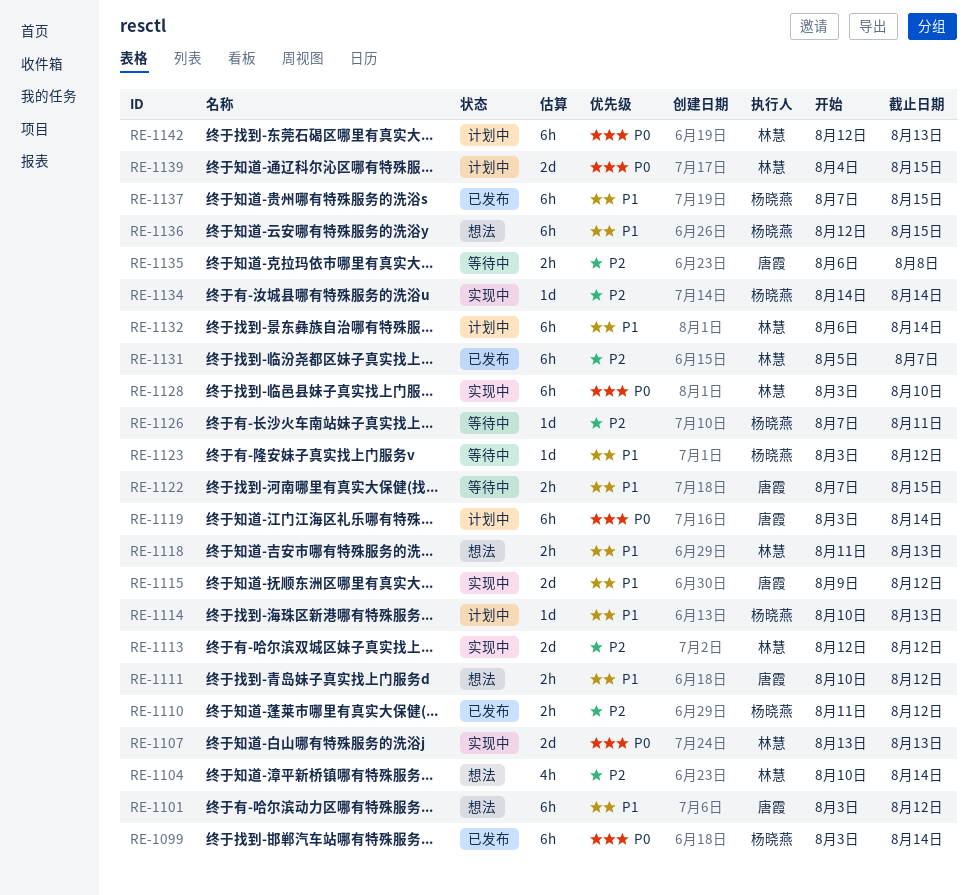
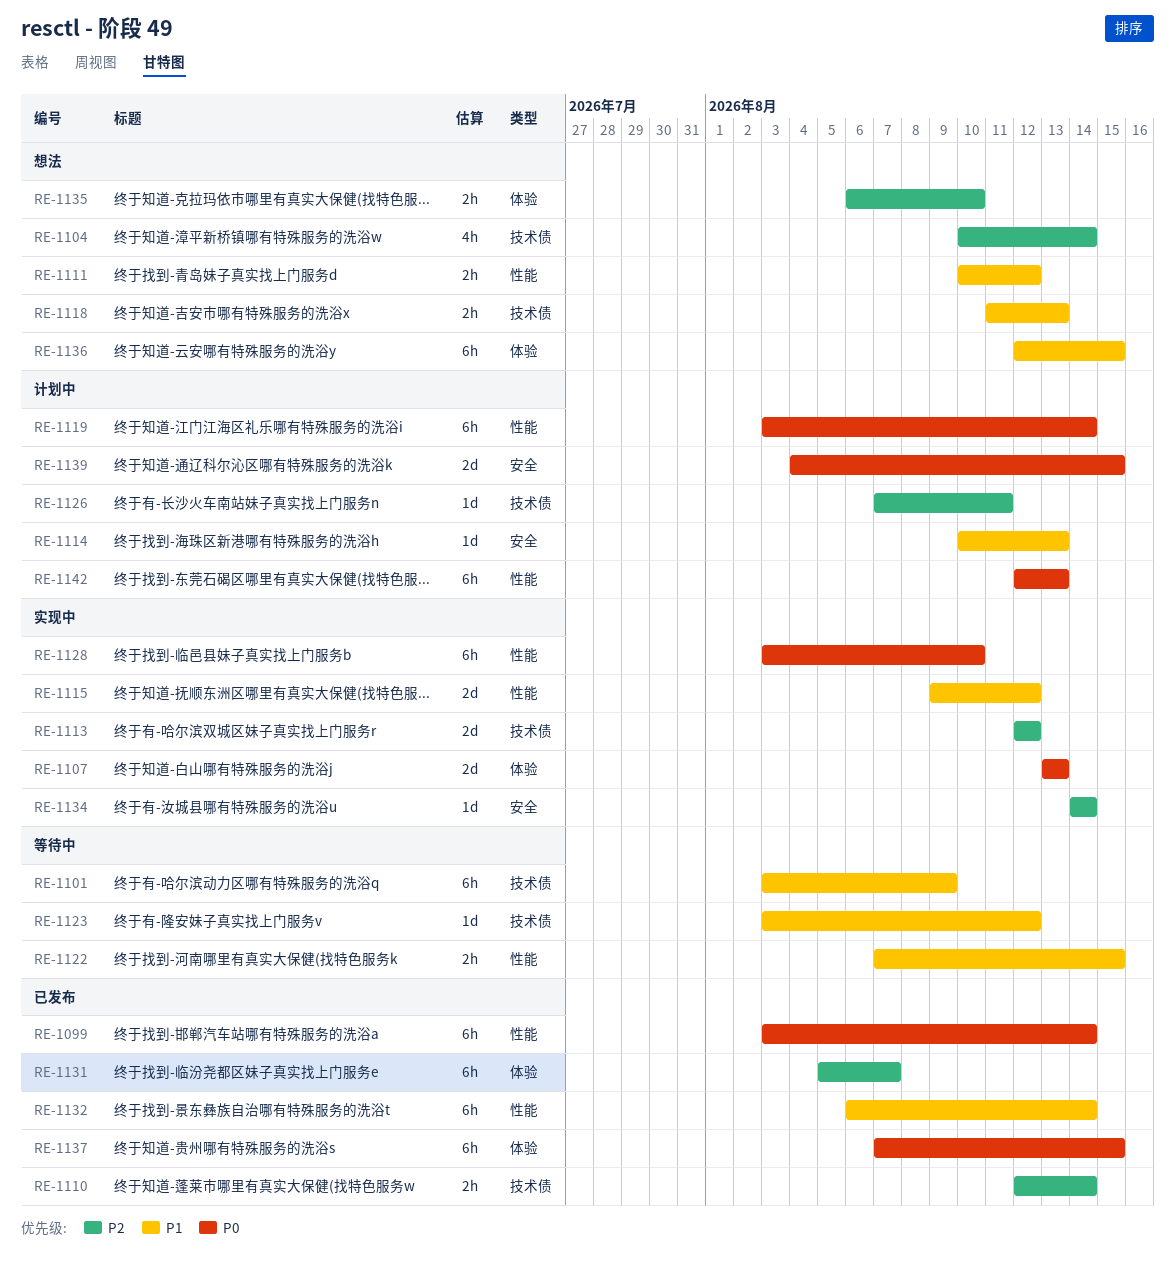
RE-1101, status: 想法 -> 等待中
RE-1101, due: Aug 12 -> Aug 9
RE-1110, start: Aug 11 -> Aug 12
RE-1110, due: Aug 12 -> Aug 14
RE-1126, status: 等待中 -> 计划中
RE-1132, status: 计划中 -> 已发布
RE-1135, status: 等待中 -> 想法
RE-1135, due: Aug 8 -> Aug 10
RE-1137, priority: P1 -> P0

